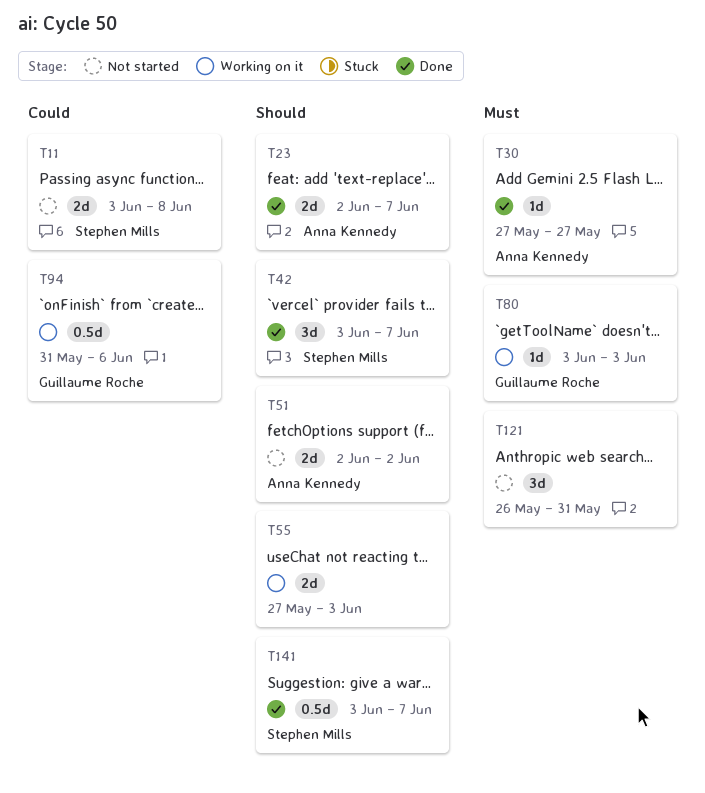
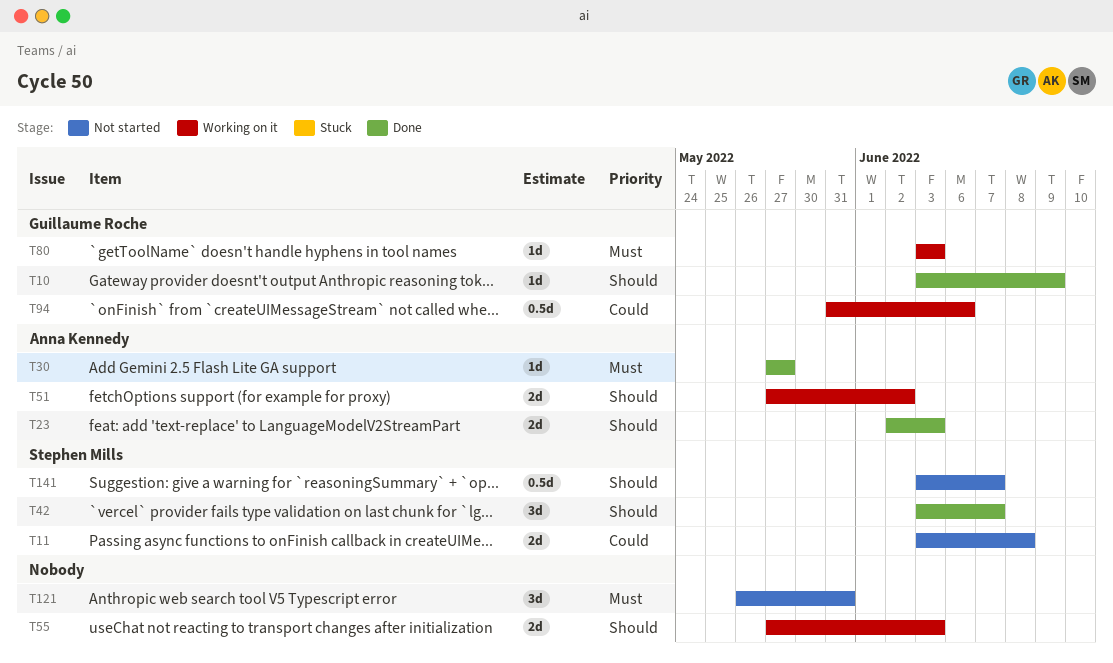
T10: none -> present
T23, due: Jun 7 -> Jun 3
T51, status: Not started -> Working on it
T51, start: Jun 2 -> May 27
T141, status: Done -> Not started

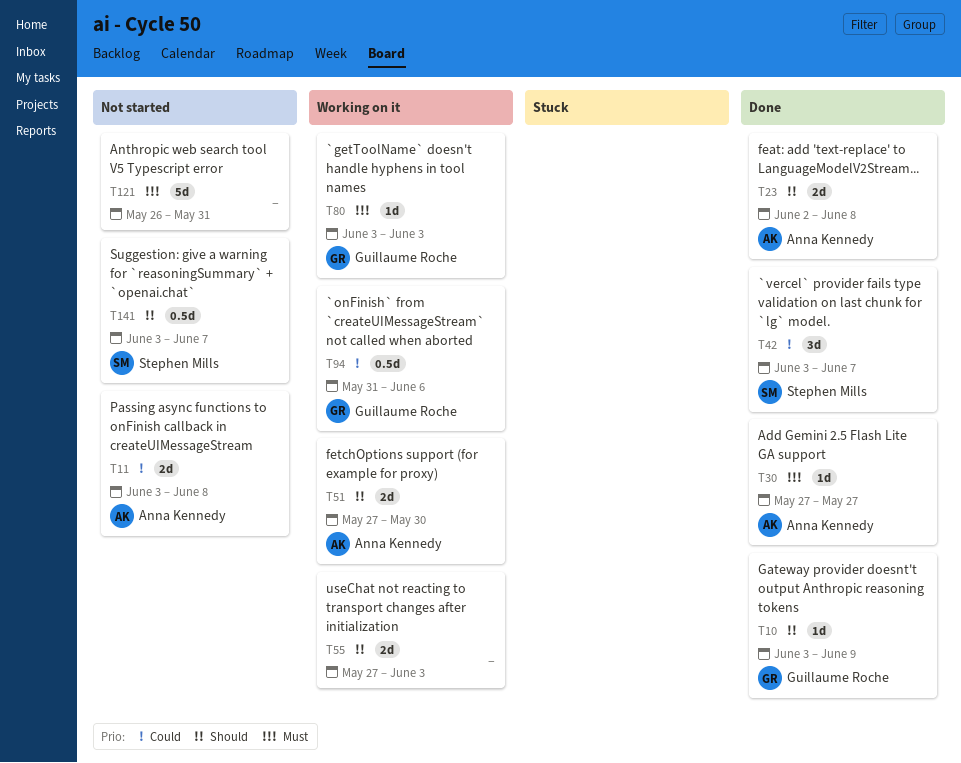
T11, owner: Stephen Mills -> Anna Kennedy
T23, due: Jun 3 -> Jun 8
T42, priority: Should -> Could
T51, due: Jun 2 -> May 30
T121, estimate: 3d -> 5d

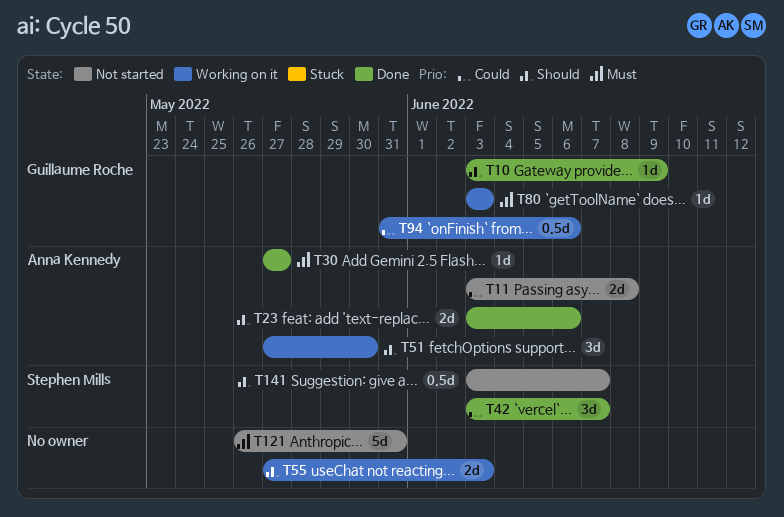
T23, start: Jun 2 -> Jun 3
T23, due: Jun 8 -> Jun 6
T51, estimate: 2d -> 3d

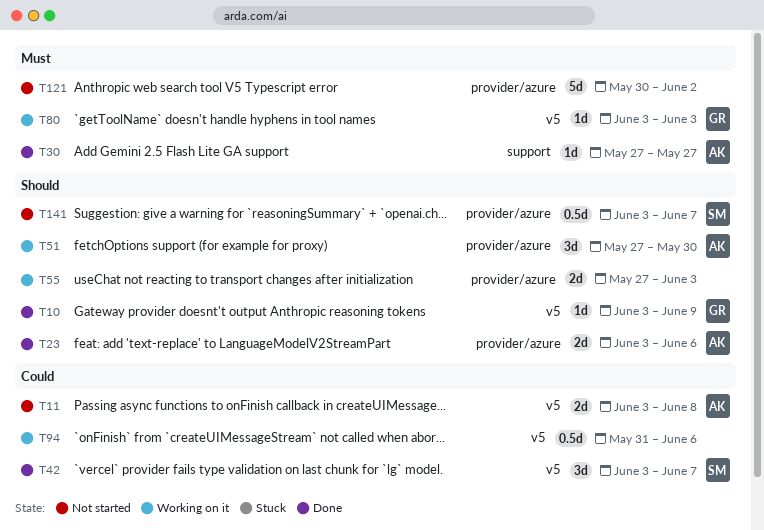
T94, owner: Guillaume Roche -> none
T121, start: May 26 -> May 30
T121, due: May 31 -> Jun 2

